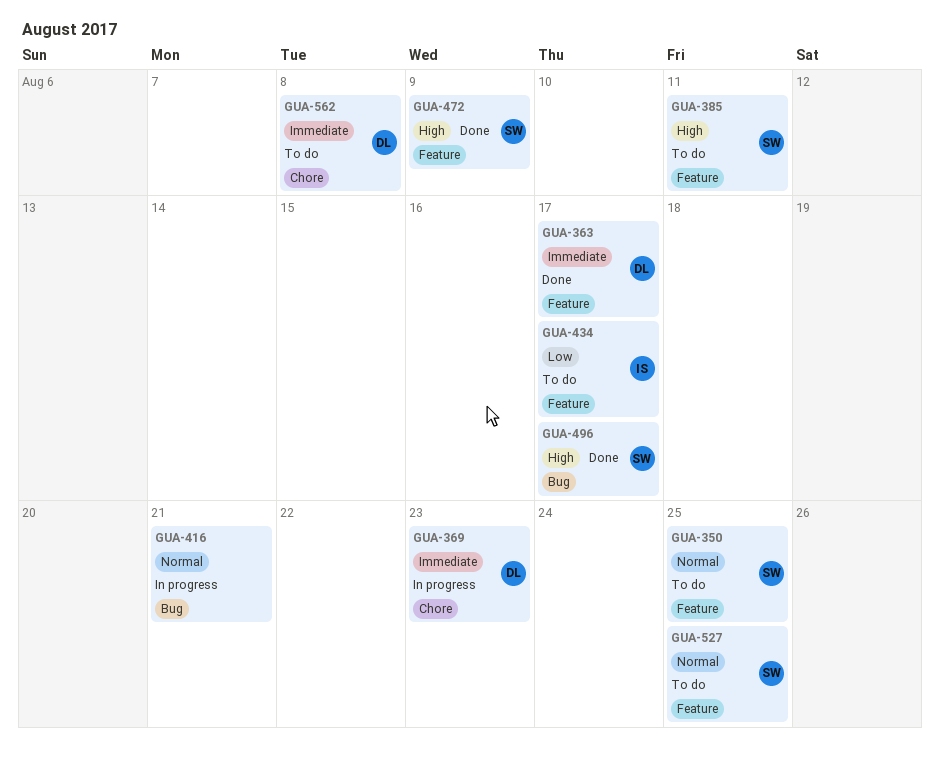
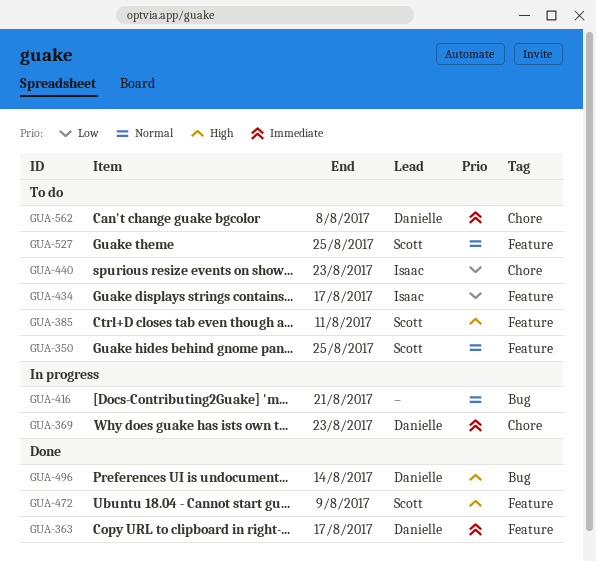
GUA-440: none -> present
GUA-496, owner: Scott -> Danielle
GUA-496, due: Aug 17 -> Aug 14

